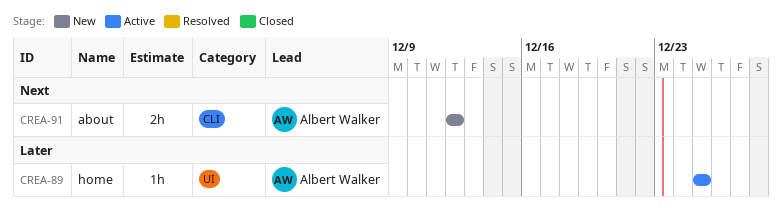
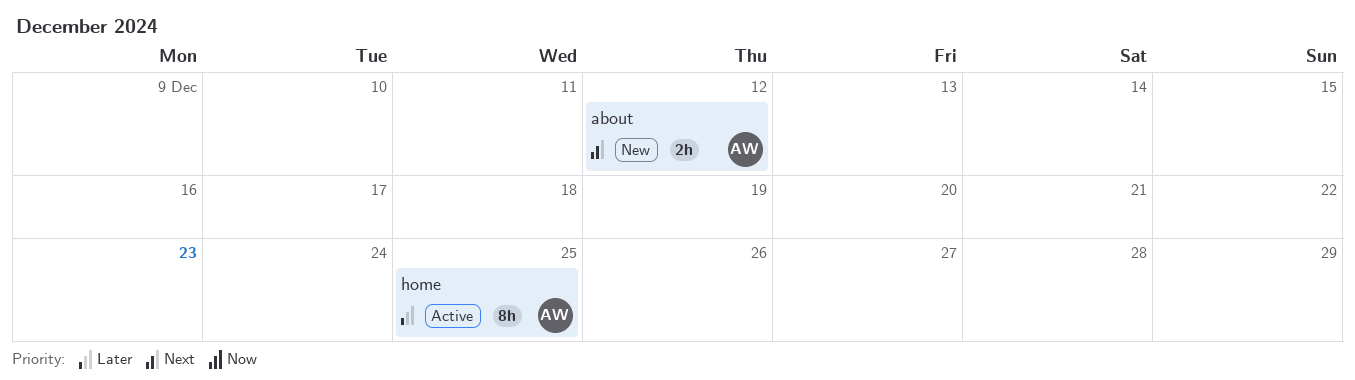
home, estimate: 1h -> 8h

